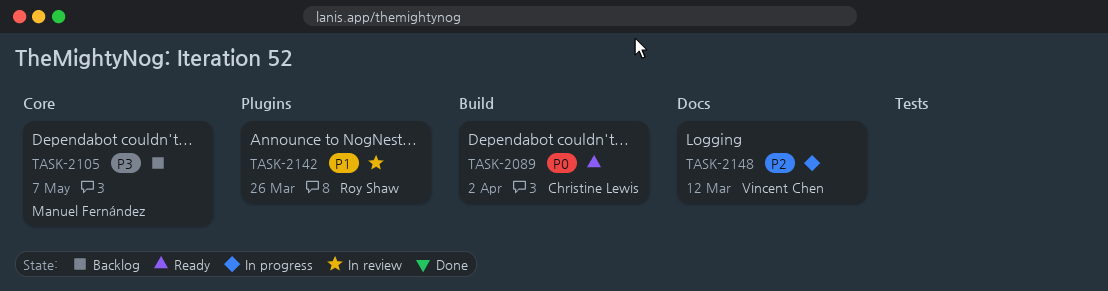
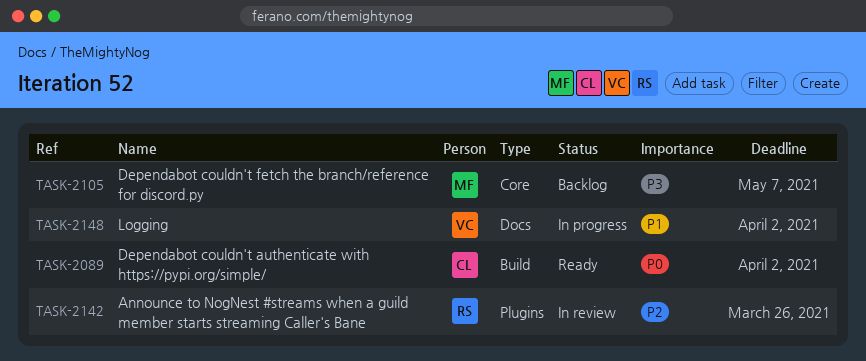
TASK-2142, priority: P1 -> P2
TASK-2148, priority: P2 -> P1
TASK-2148, due: Mar 12 -> Apr 2

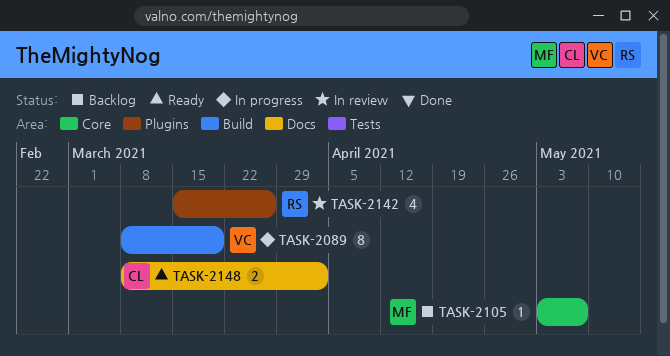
TASK-2089, status: Ready -> In progress
TASK-2089, owner: CL -> VC
TASK-2089, due: Apr 2 -> Mar 19
TASK-2148, status: In progress -> Ready
TASK-2148, owner: VC -> CL

